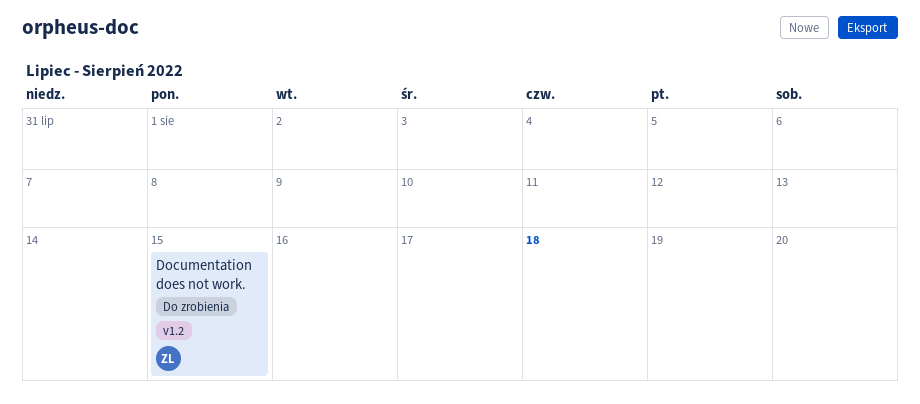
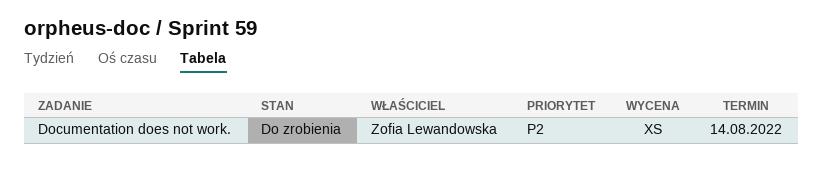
Documentation does not work., due: Aug 15 -> Aug 14

